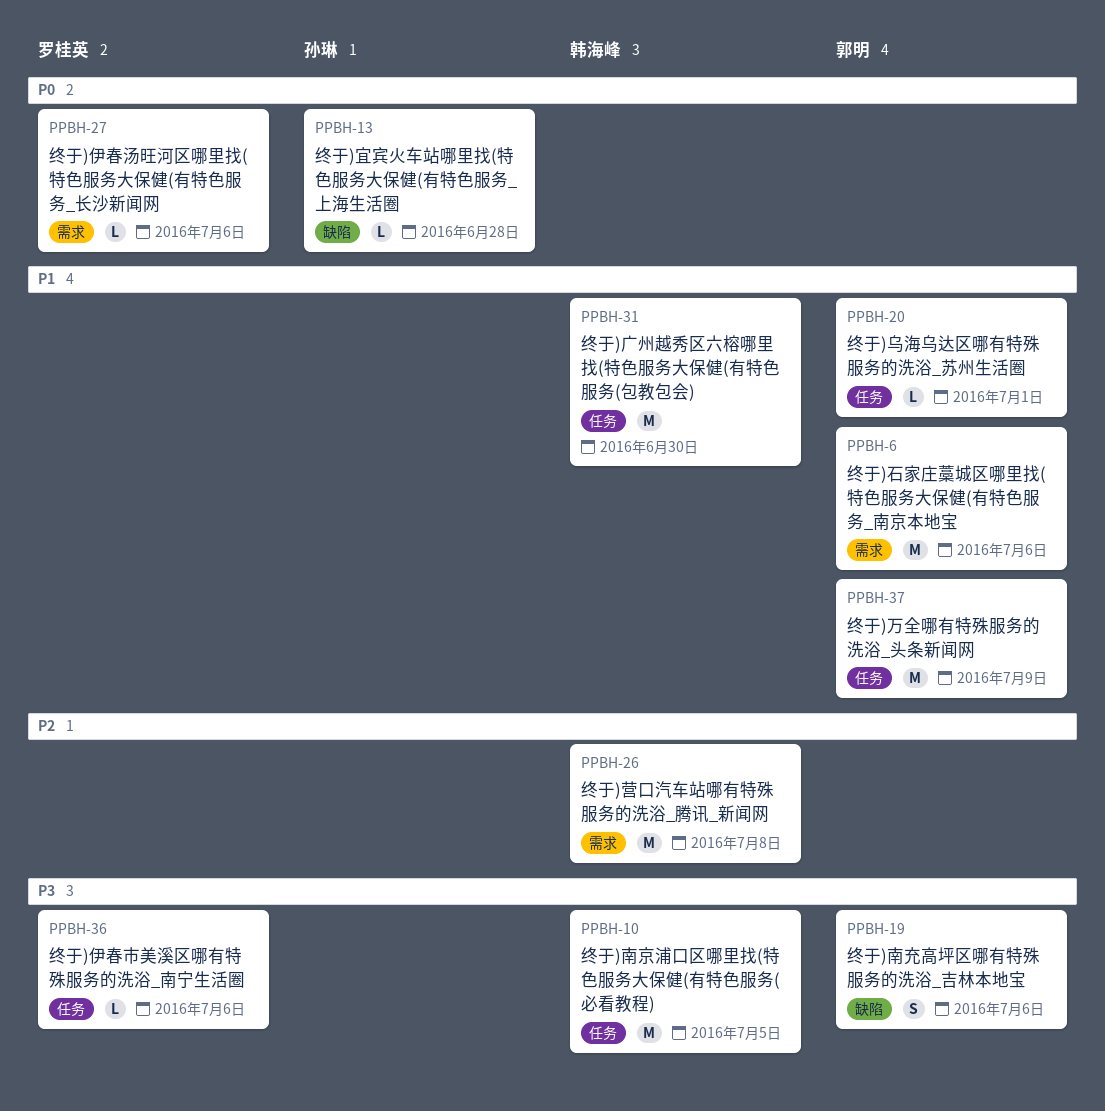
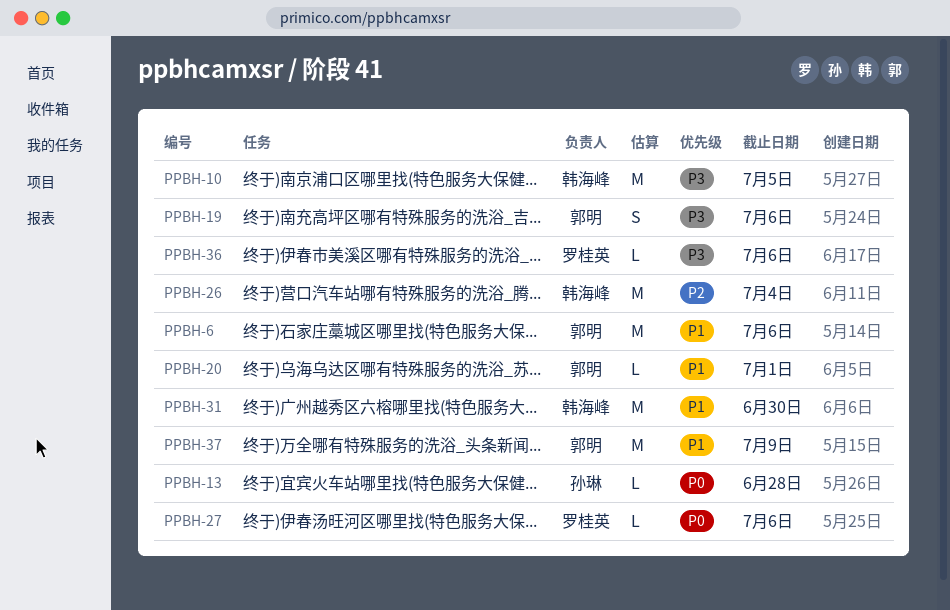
PPBH-26, due: Jul 8 -> Jul 4

